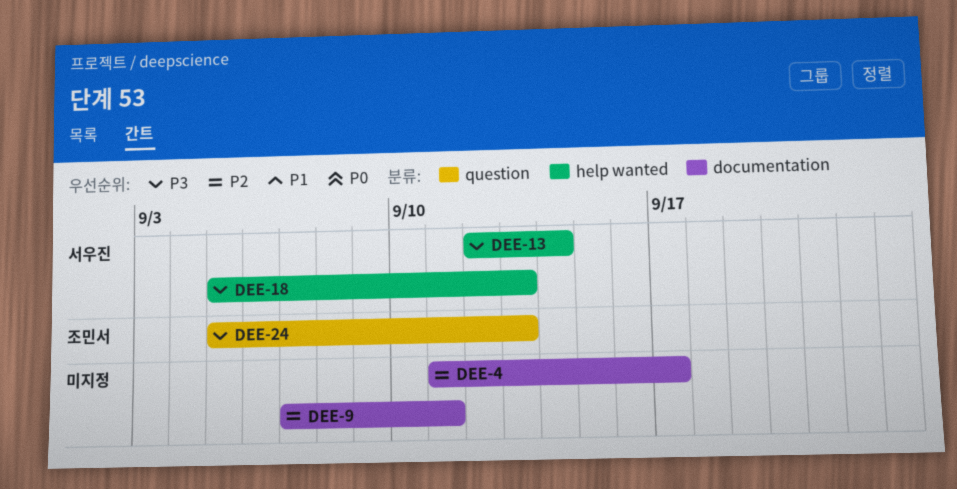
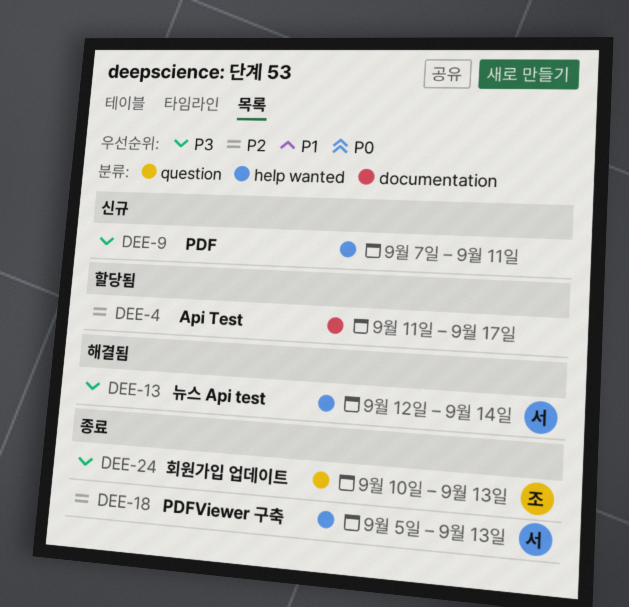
DEE-9, priority: P2 -> P3
DEE-9, label: documentation -> help wanted
DEE-18, priority: P3 -> P2
DEE-24, start: Sep 5 -> Sep 10

